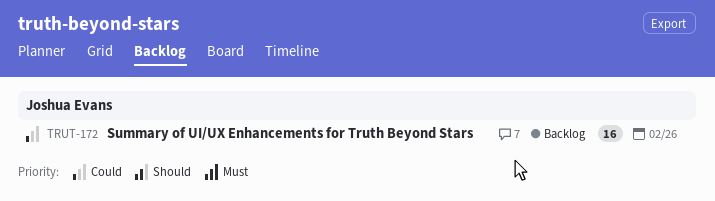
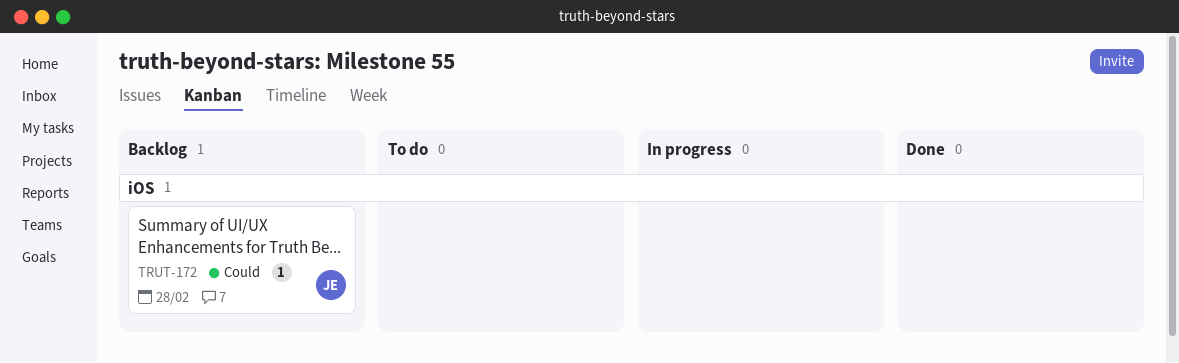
TRUT-172, estimate: 16 -> 1
TRUT-172, due: Feb 26 -> Feb 28

